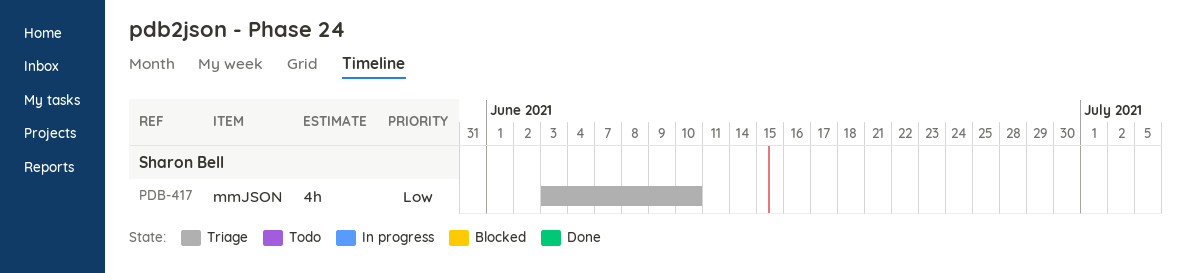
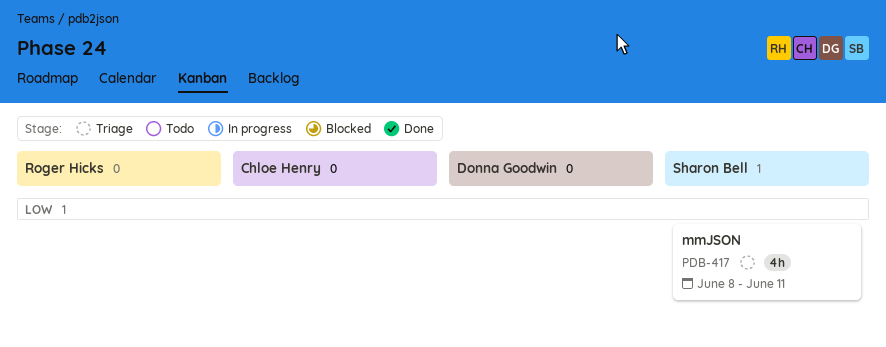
PDB-417, start: Jun 3 -> Jun 8
PDB-417, due: Jun 10 -> Jun 11

